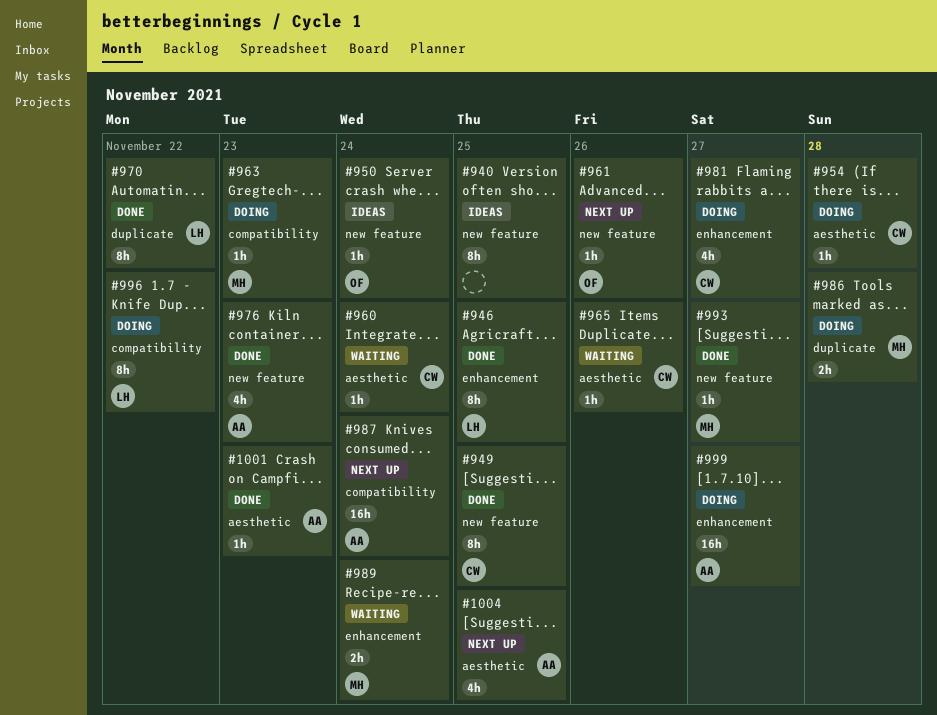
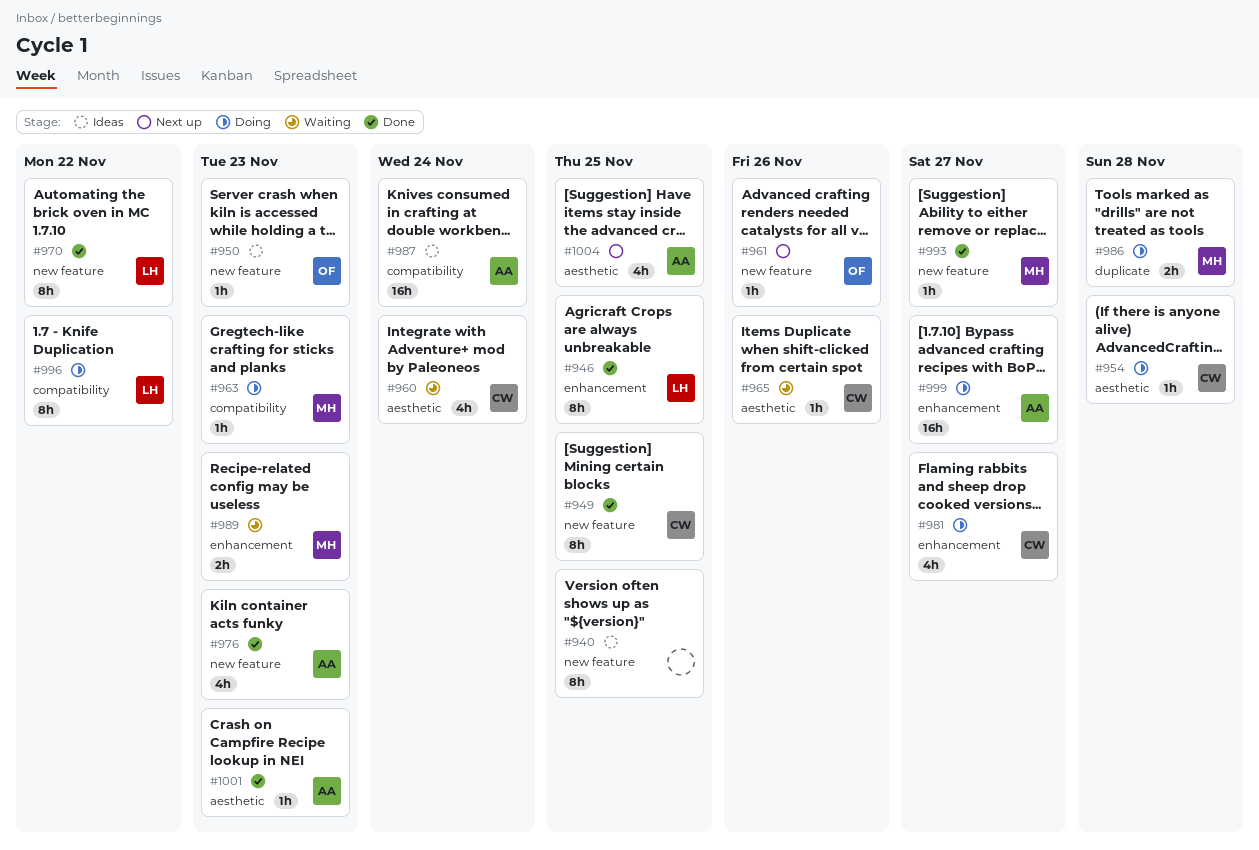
#950, due: Nov 24 -> Nov 23
#960, estimate: 1h -> 4h
#970, label: duplicate -> new feature
#987, status: Next up -> Ideas
#989, due: Nov 24 -> Nov 23

